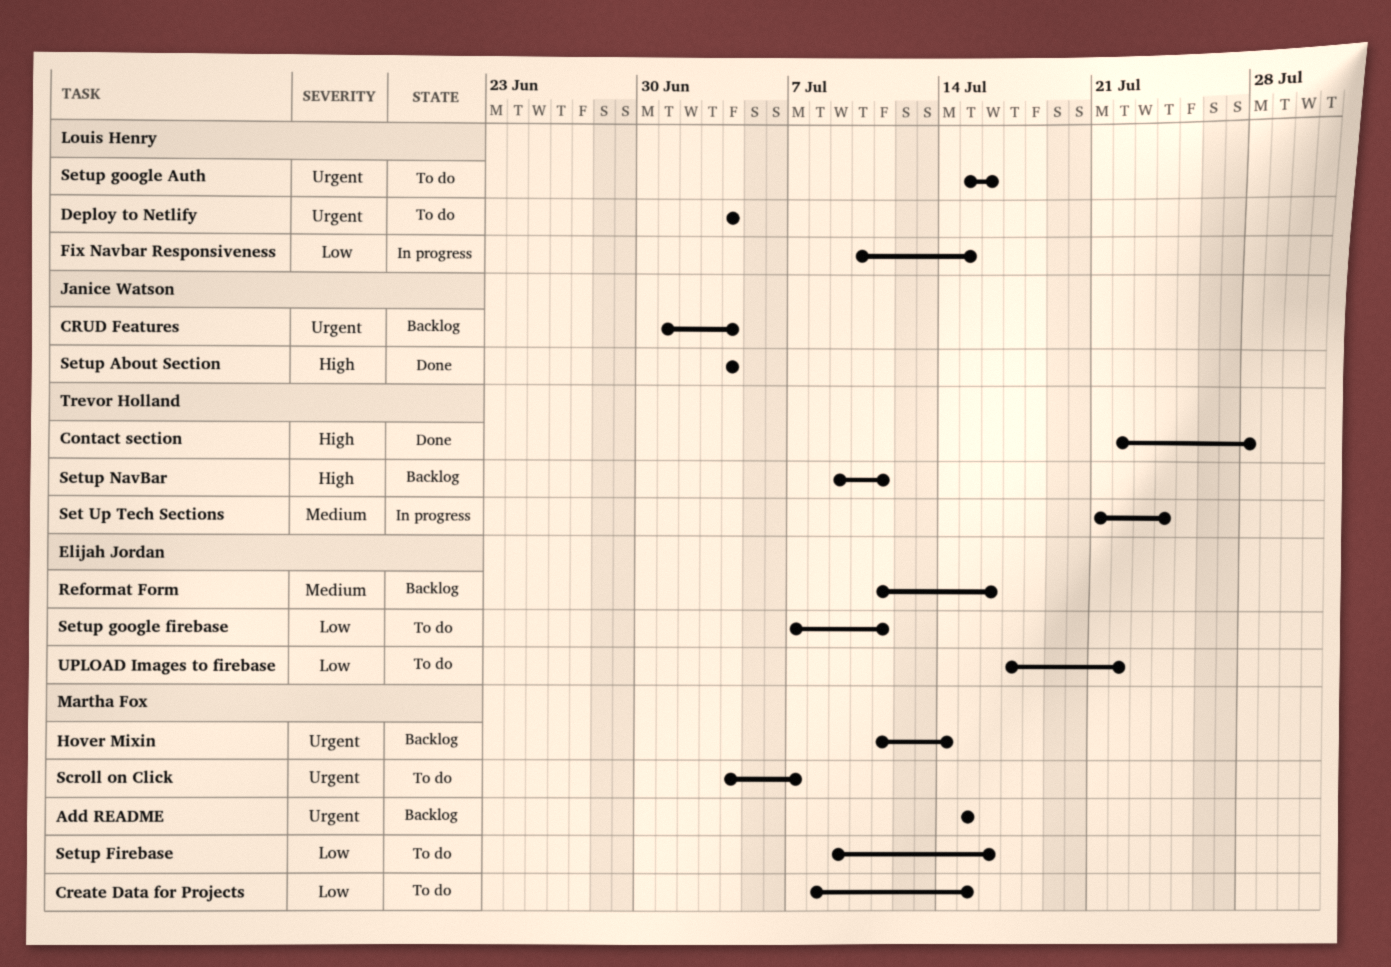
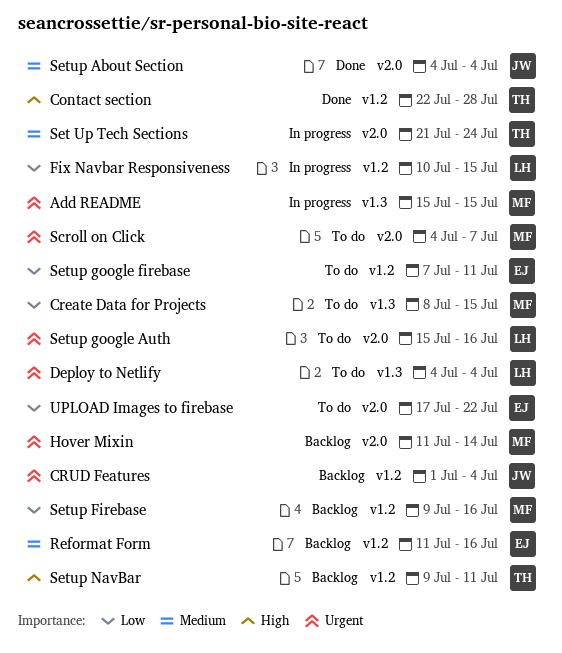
Add README, status: Backlog -> In progress
Setup About Section, priority: High -> Medium
Setup Firebase, status: To do -> Backlog

